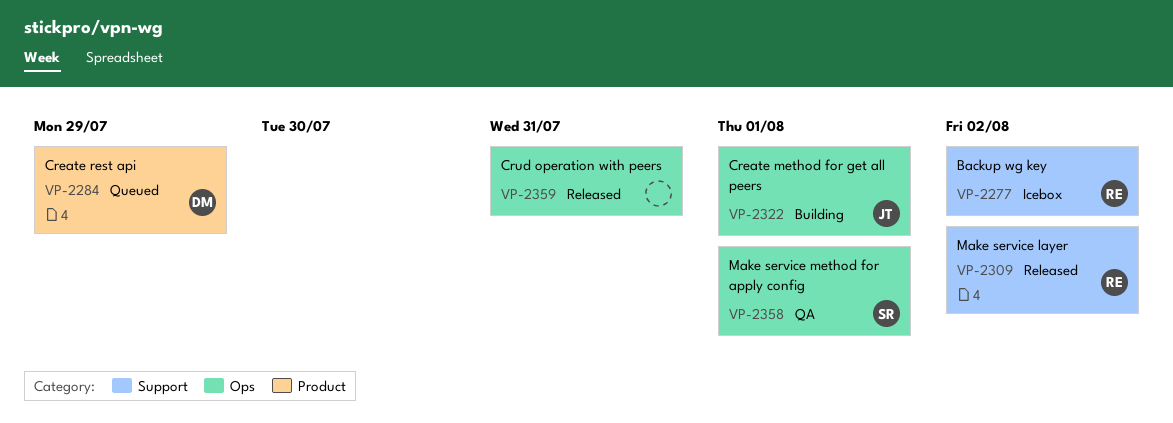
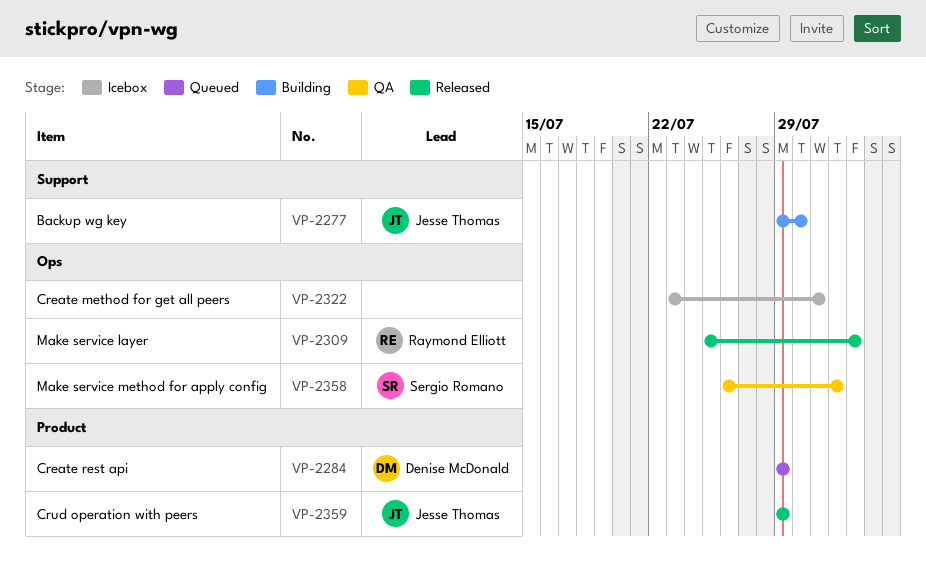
VP-2277, status: Icebox -> Building
VP-2277, owner: Raymond Elliott -> Jesse Thomas
VP-2277, due: Aug 2 -> Jul 30
VP-2309, label: Support -> Ops
VP-2322, status: Building -> Icebox
VP-2322, owner: Jesse Thomas -> none
VP-2322, due: Aug 1 -> Jul 31
VP-2359, owner: none -> Jesse Thomas
VP-2359, label: Ops -> Product
VP-2359, due: Jul 31 -> Jul 29

